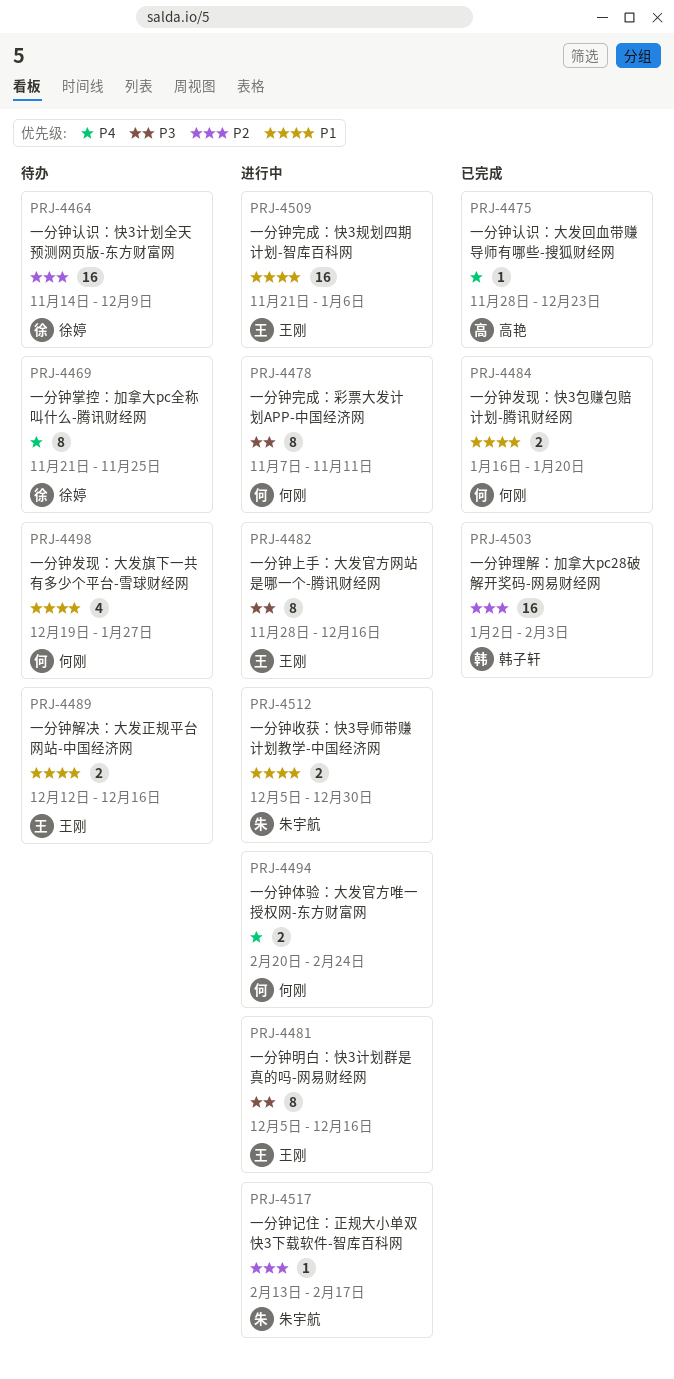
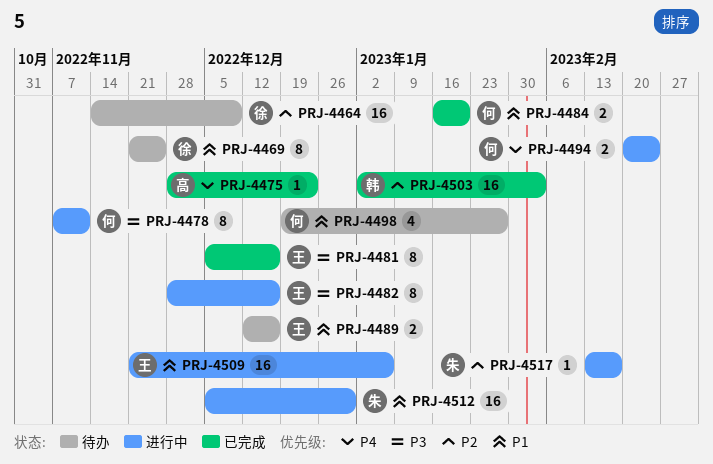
PRJ-4469, priority: P4 -> P1
PRJ-4481, status: 进行中 -> 已完成
PRJ-4512, estimate: 2 -> 16

